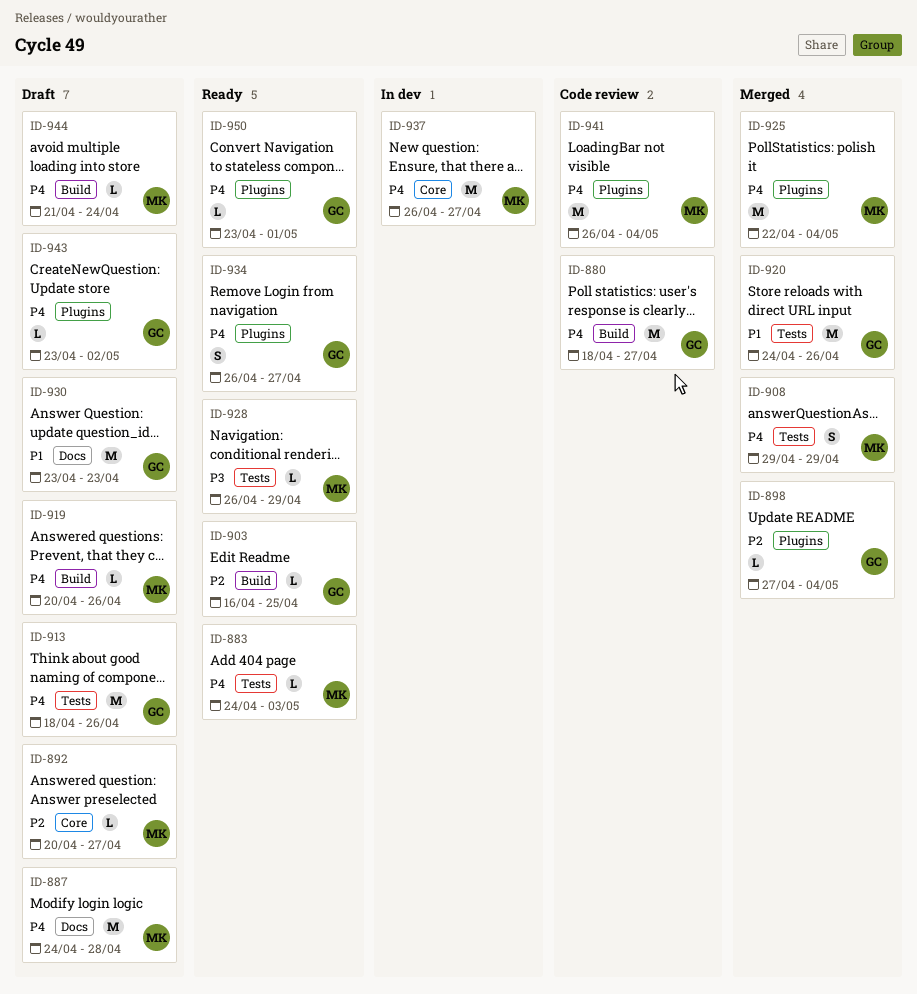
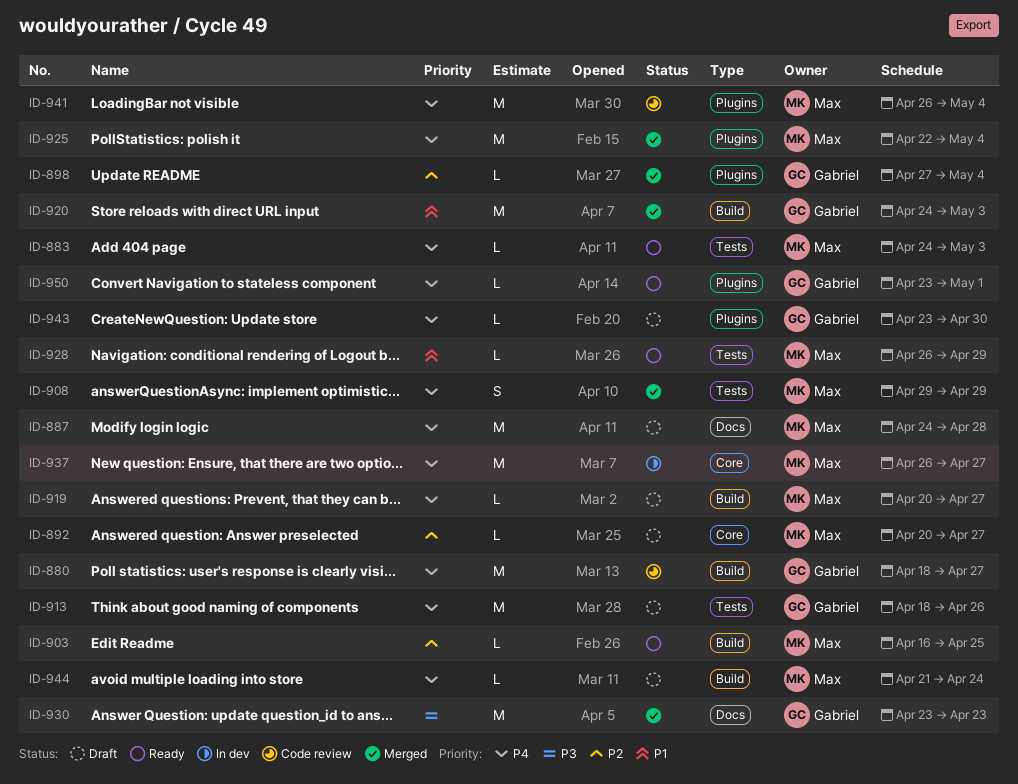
ID-903, owner: Gabriel -> Max
ID-919, due: Apr 26 -> Apr 27
ID-920, label: Tests -> Build
ID-920, due: Apr 26 -> May 3
ID-928, priority: P3 -> P1
ID-930, status: Draft -> Merged
ID-930, priority: P1 -> P3
ID-934: present -> none
ID-943, due: May 2 -> Apr 30

